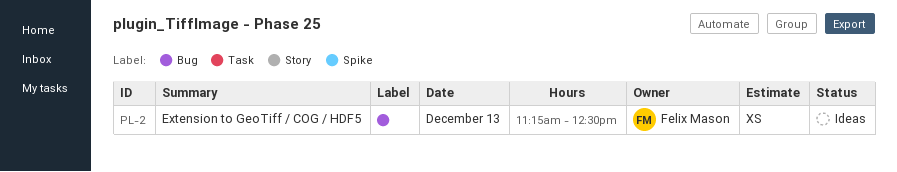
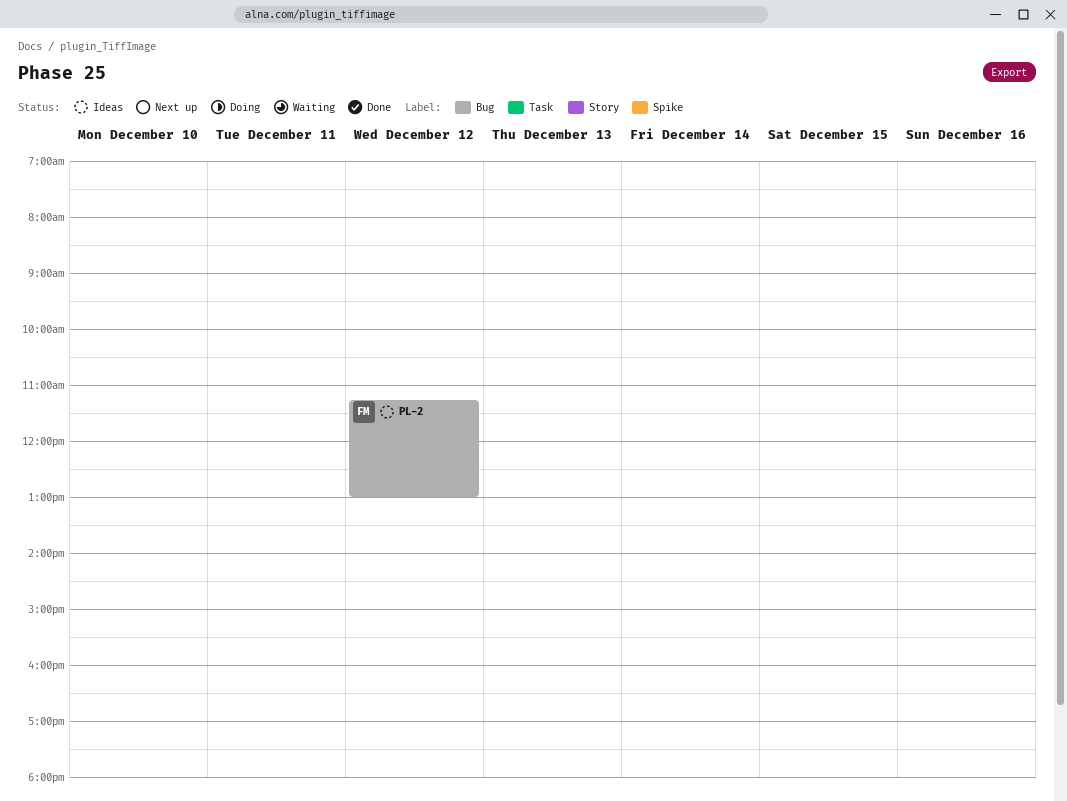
PL-2, day: Dec 13 -> Dec 12
PL-2, ends: 12:30 -> 13:00

